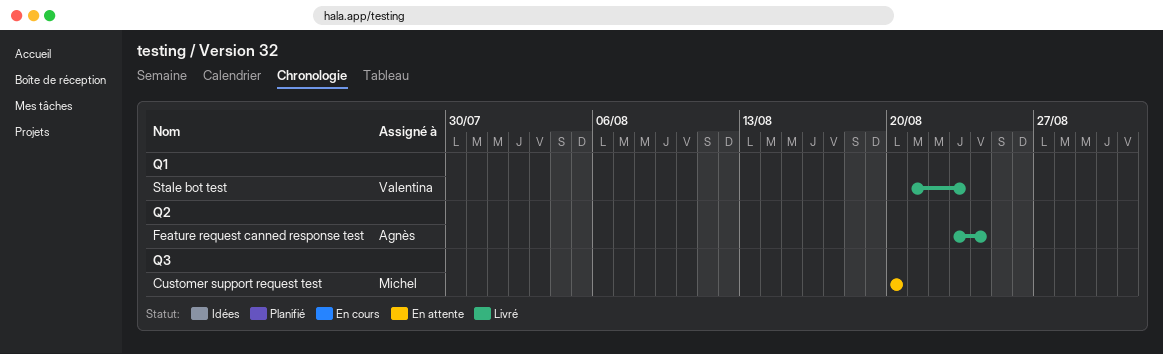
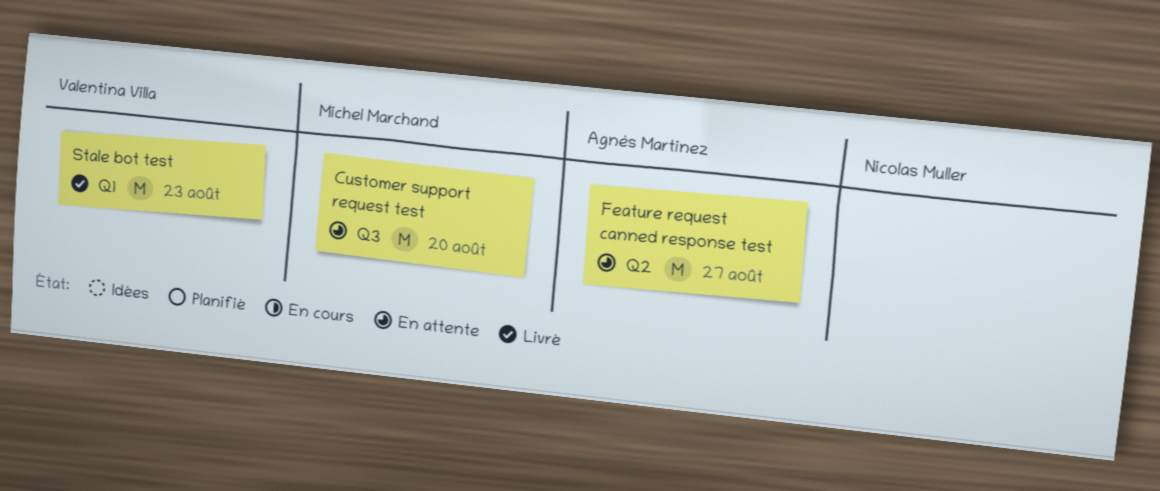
Feature request canned response test, status: Livré -> En attente
Feature request canned response test, due: Aug 24 -> Aug 27

